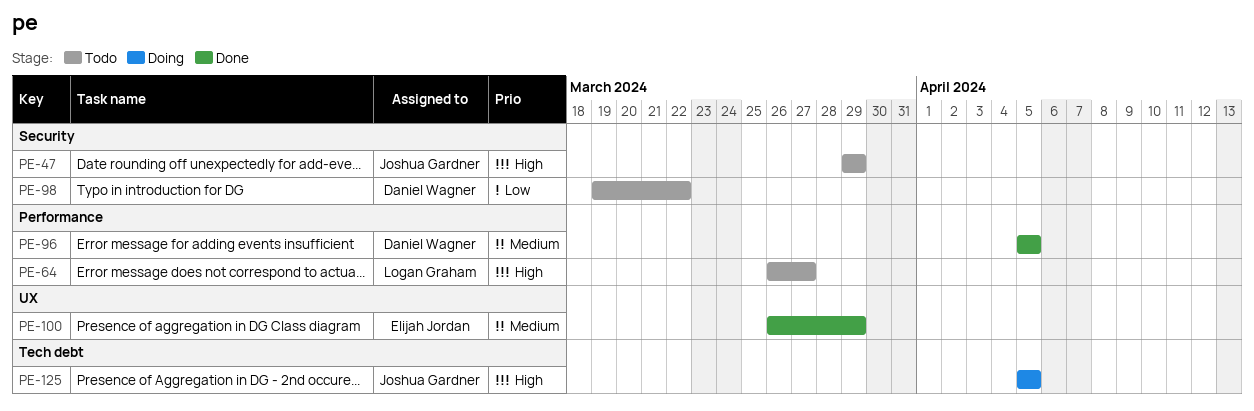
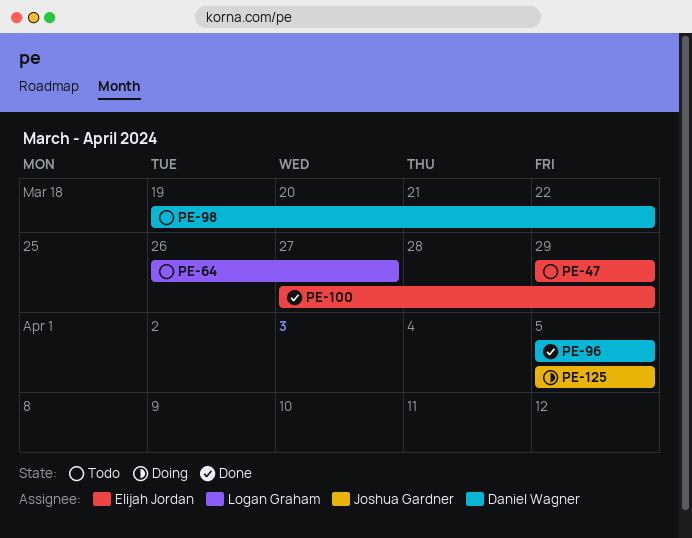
PE-47, owner: Joshua Gardner -> Elijah Jordan
PE-100, start: Mar 26 -> Mar 27

